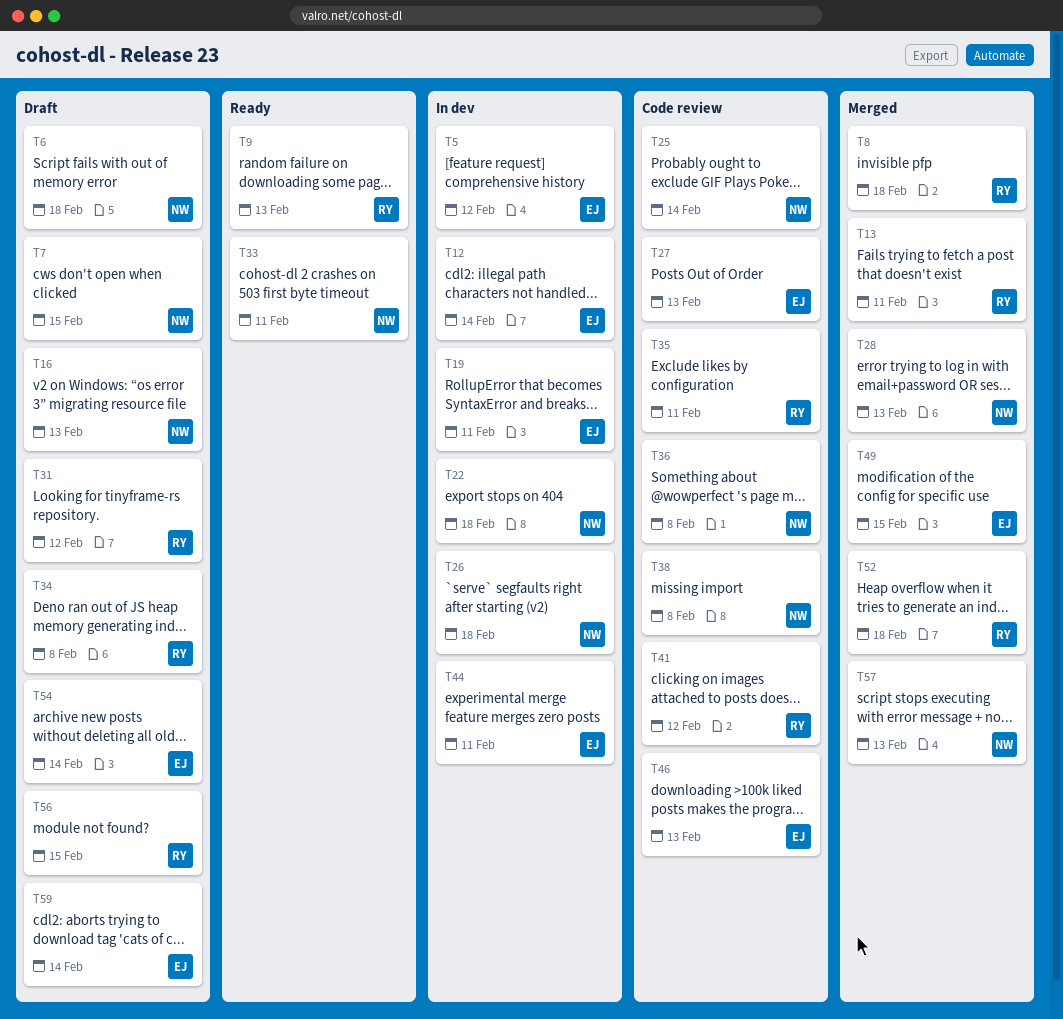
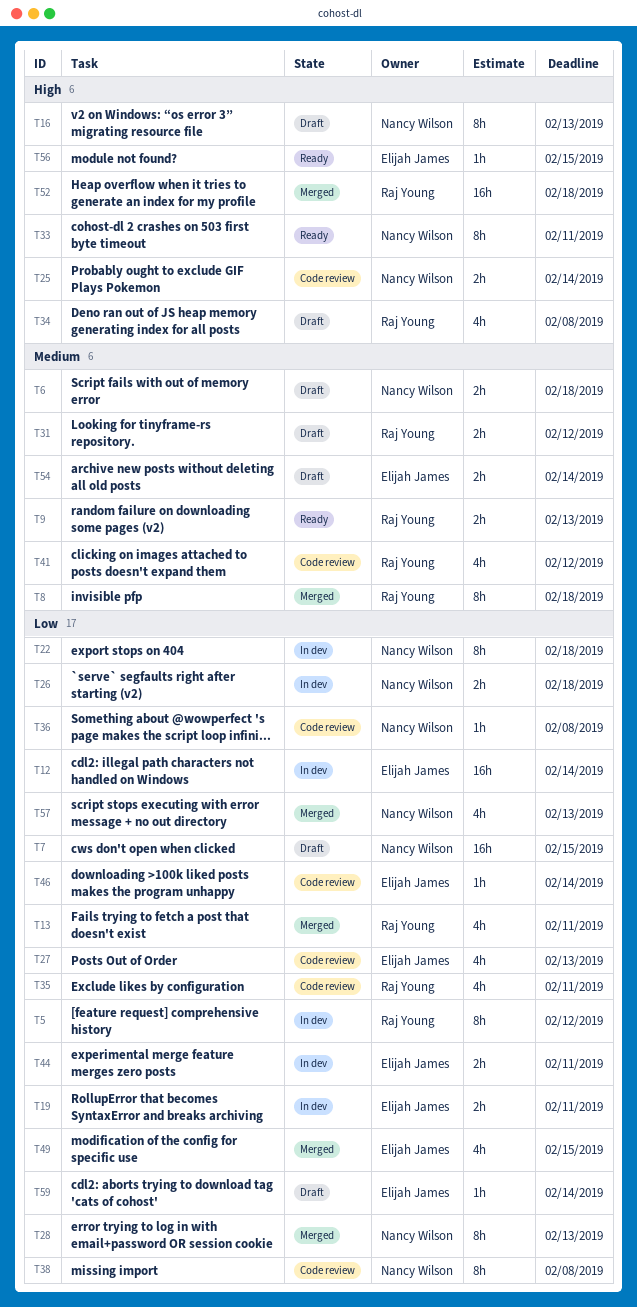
T5, owner: Elijah James -> Raj Young
T46, due: Feb 13 -> Feb 14
T56, status: Draft -> Ready
T56, owner: Raj Young -> Elijah James

